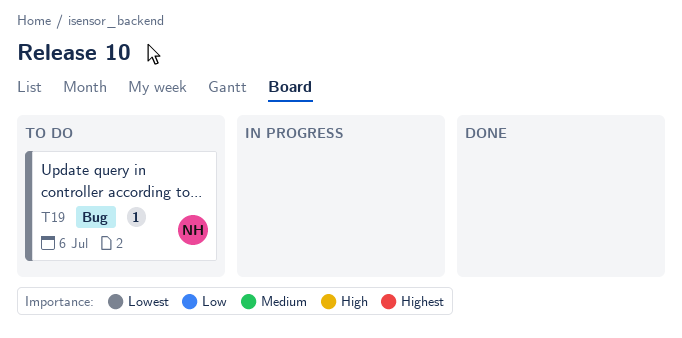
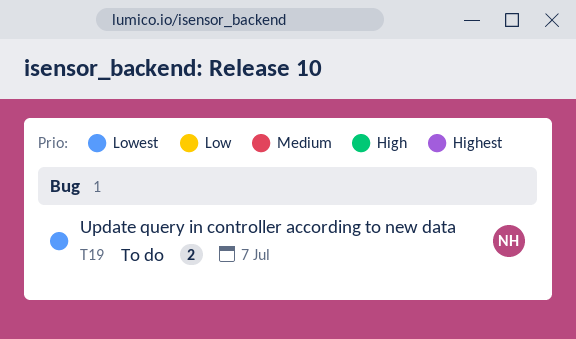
T19, estimate: 1 -> 2
T19, due: Jul 6 -> Jul 7

